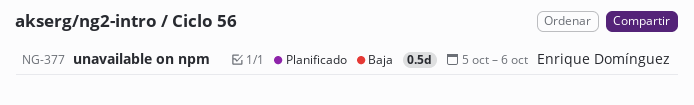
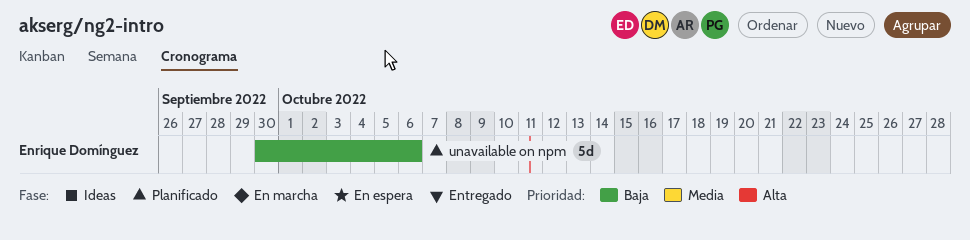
unavailable on npm, estimate: 0.5d -> 5d
unavailable on npm, start: Oct 5 -> Sep 30

